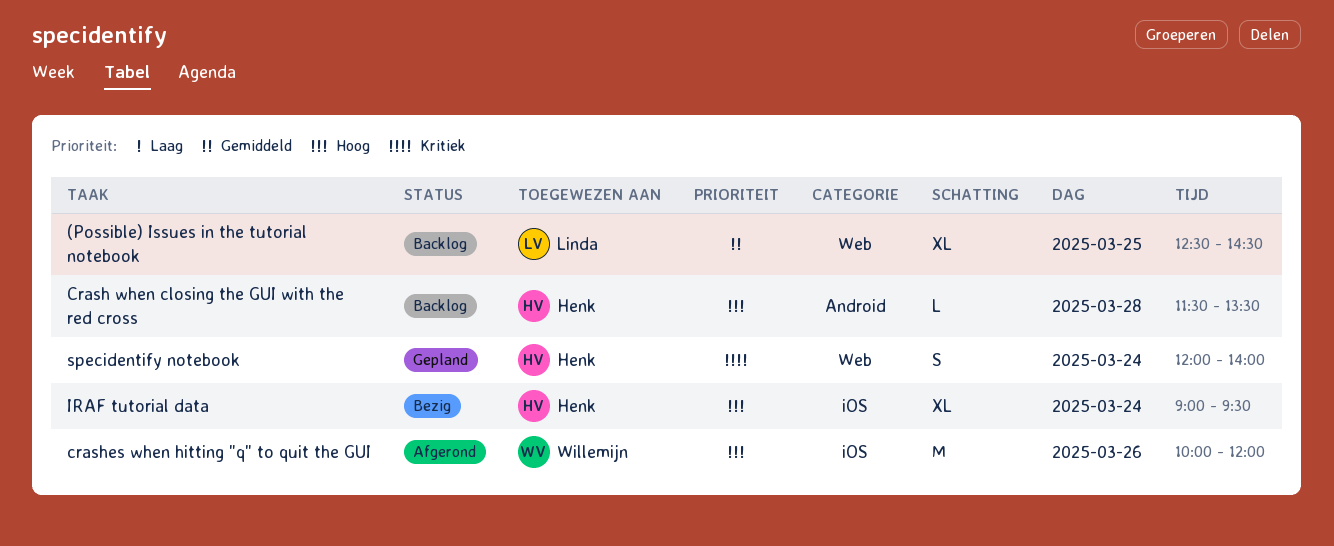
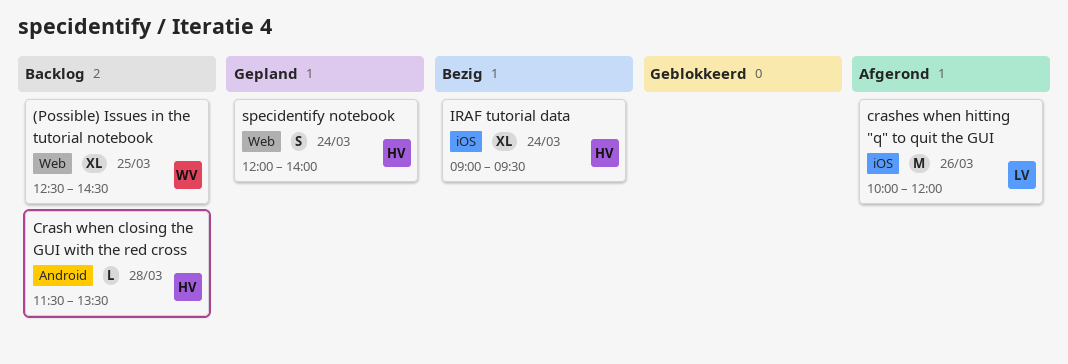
(Possible) Issues in the tutorial notebook, owner: Linda -> Willemijn
crashes when hitting "q" to quit the GUI, owner: Willemijn -> Linda

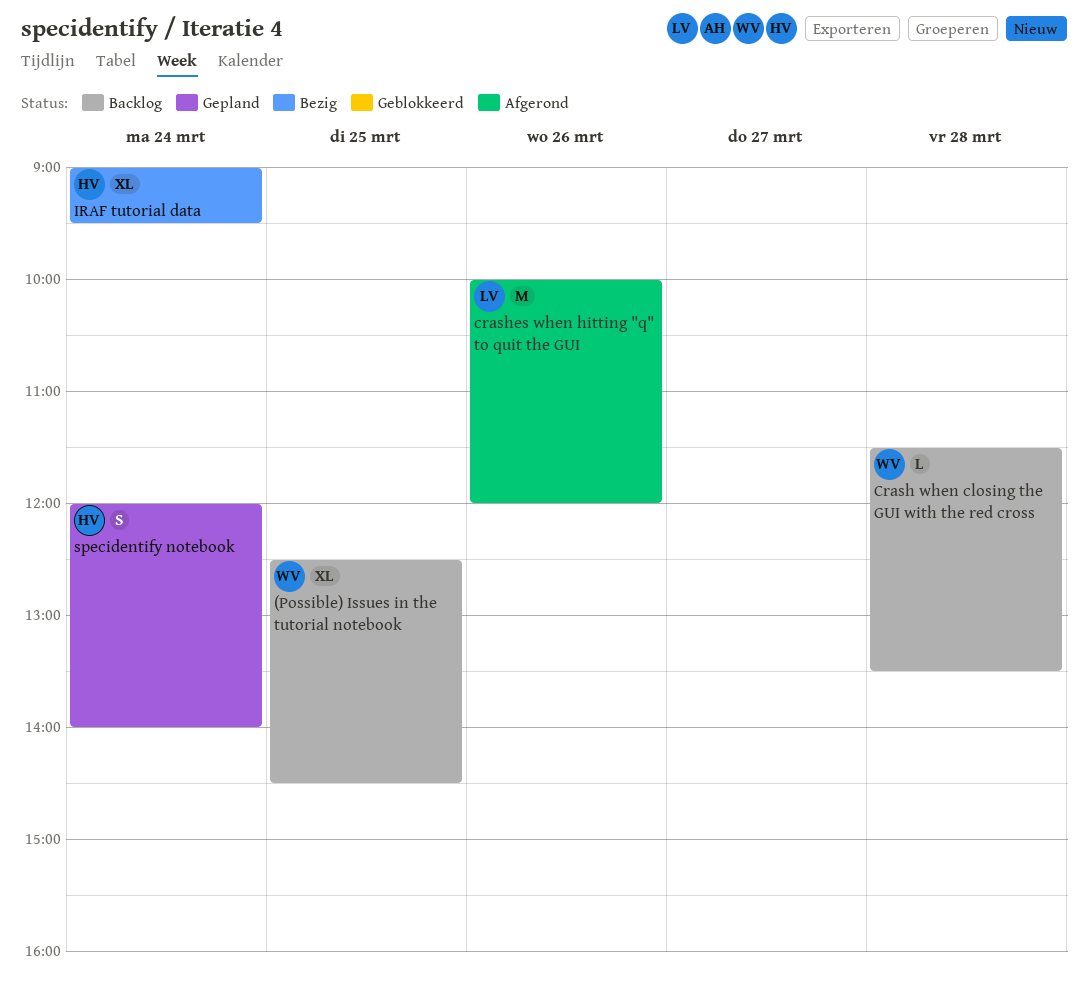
Crash when closing the GUI with the red cross, owner: HV -> WV

